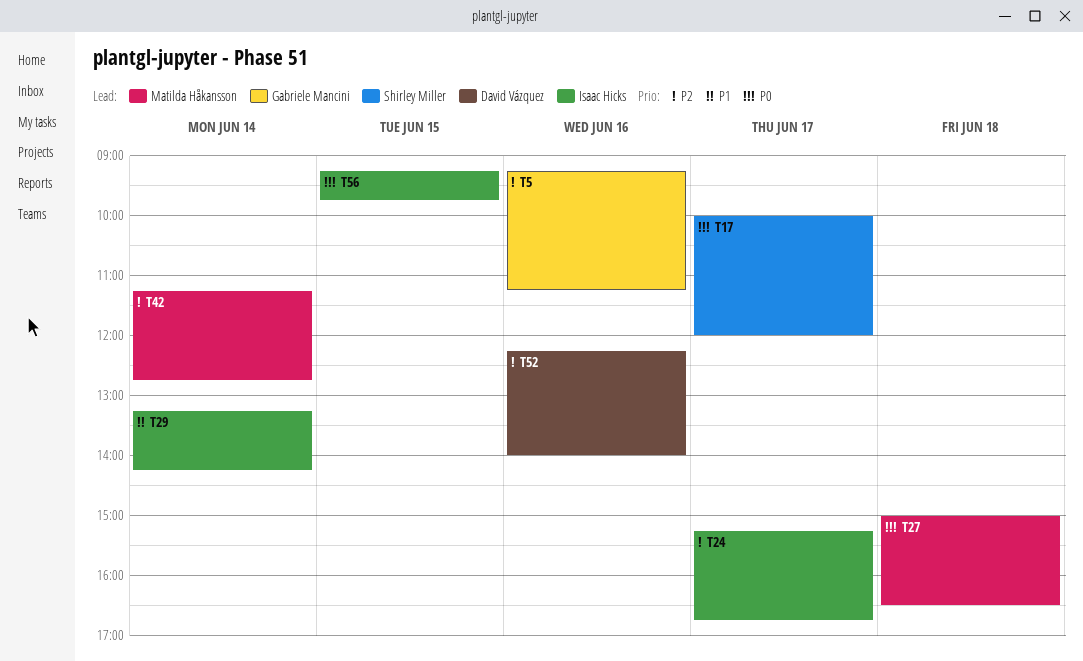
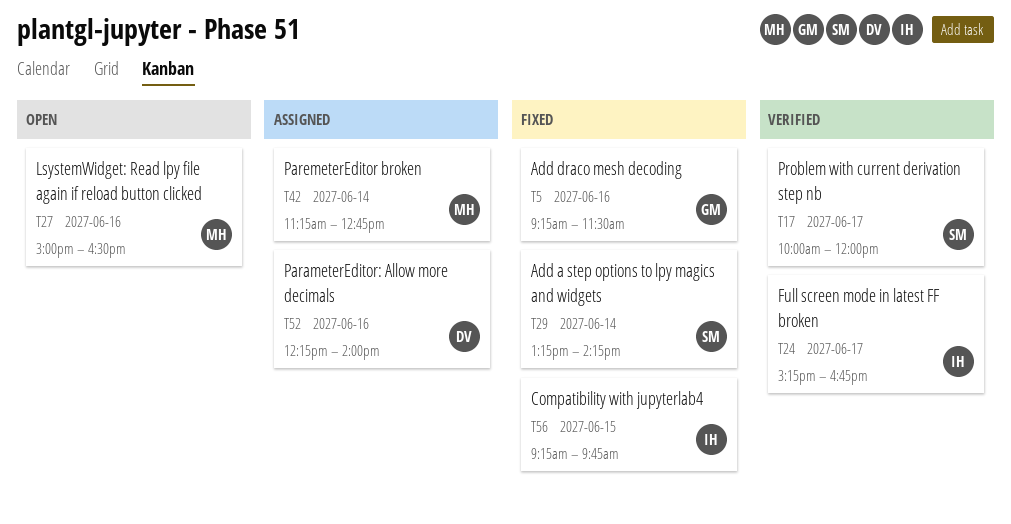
T5, ends: 11:15 -> 11:30
T27, day: Jun 18 -> Jun 16
T29, owner: Isaac Hicks -> Shirley Miller

